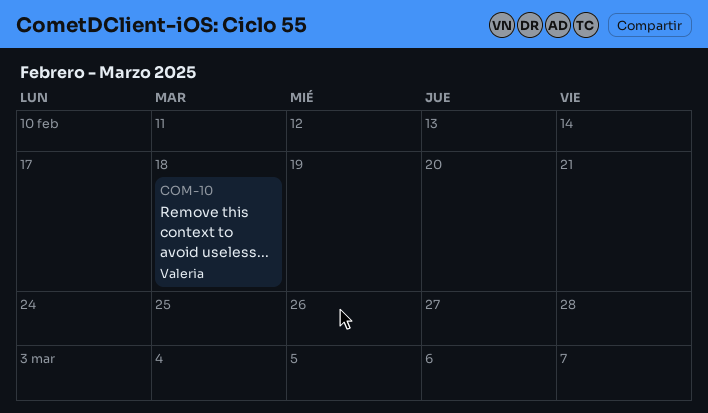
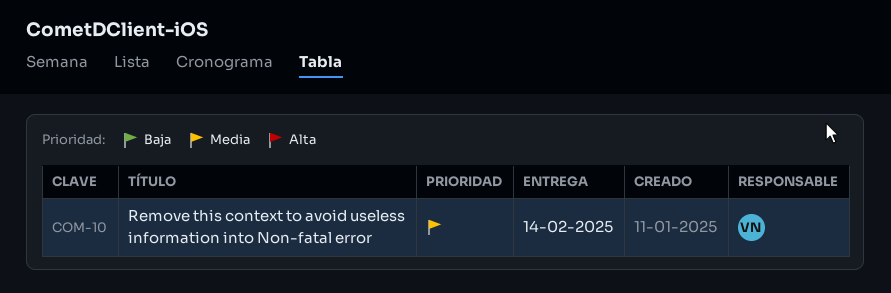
COM-10, due: Feb 18 -> Feb 14

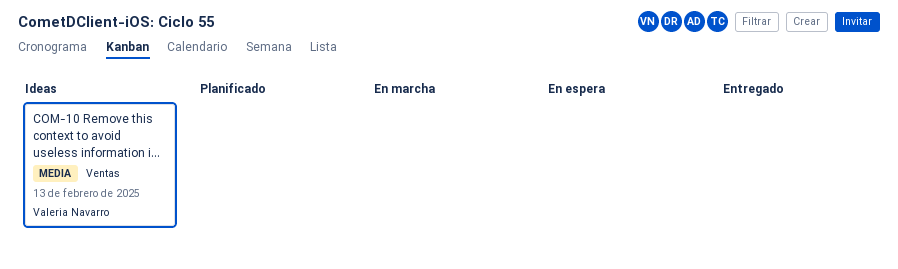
COM-10, due: Feb 14 -> Feb 13

